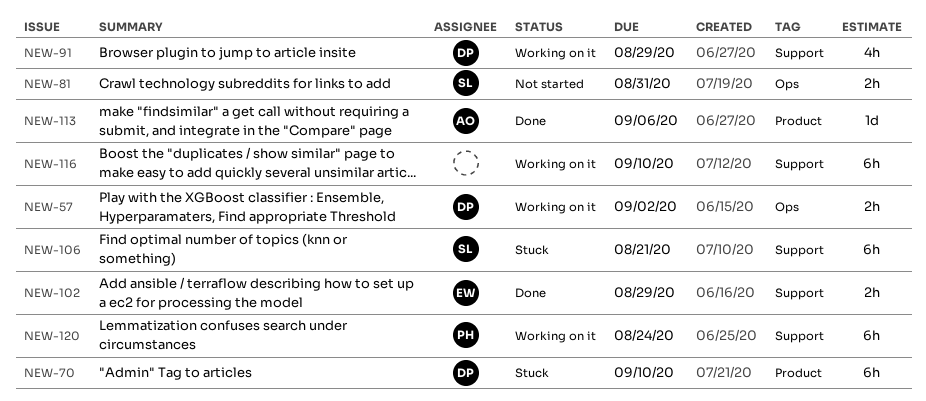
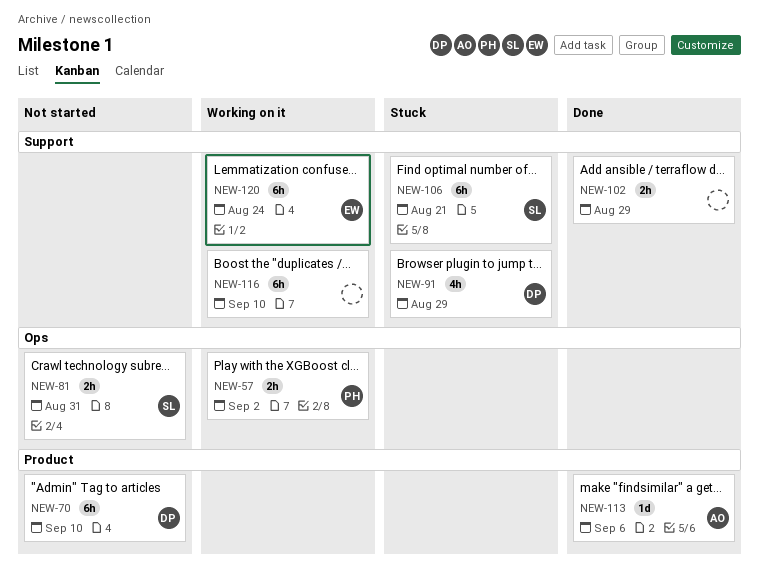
NEW-57, owner: DP -> PH
NEW-70, status: Stuck -> Not started
NEW-91, status: Working on it -> Stuck
NEW-102, owner: EW -> none
NEW-120, owner: PH -> EW

